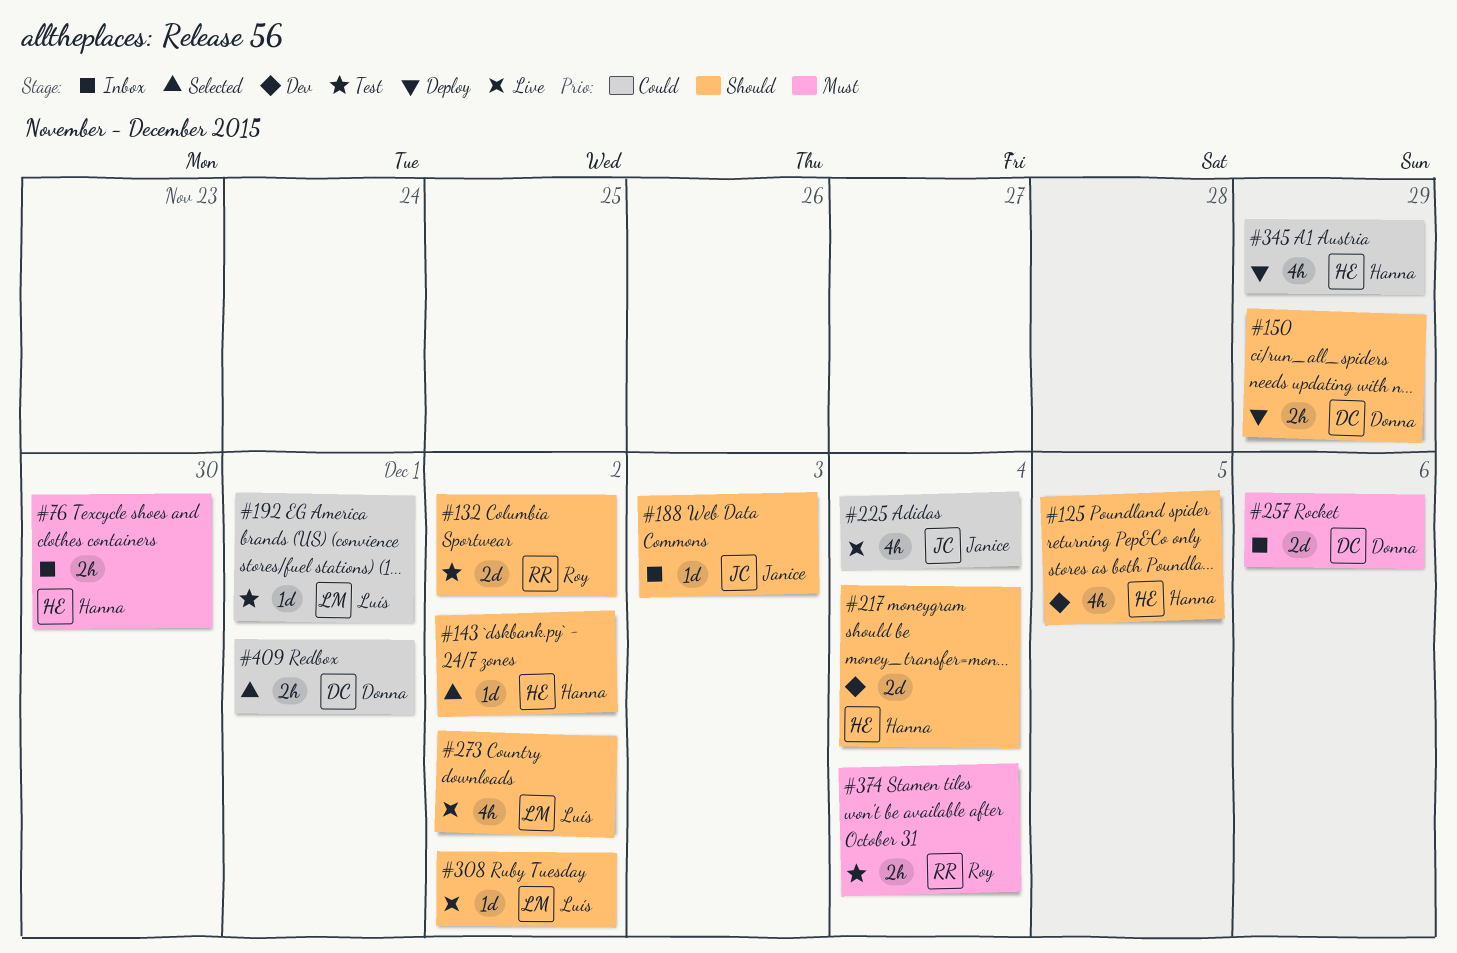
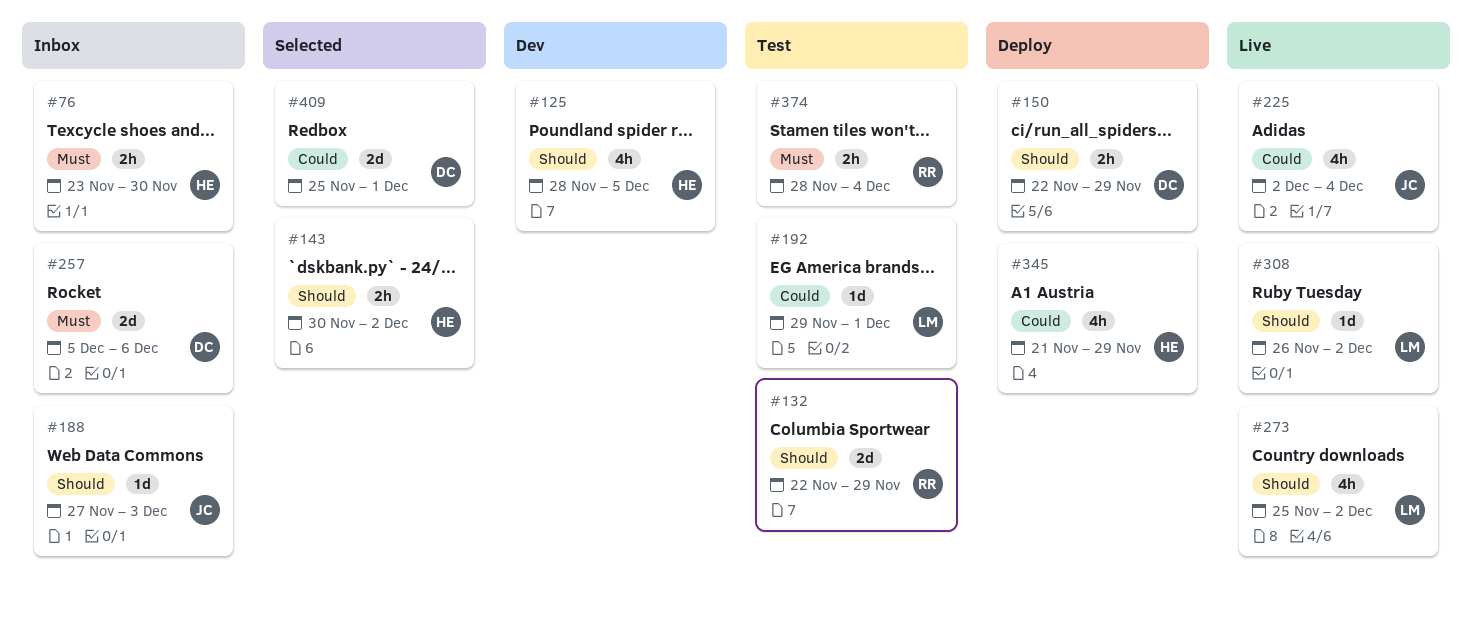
#132, due: Dec 2 -> Nov 29
#143, estimate: 1d -> 2h
#217: present -> none
#409, estimate: 2h -> 2d

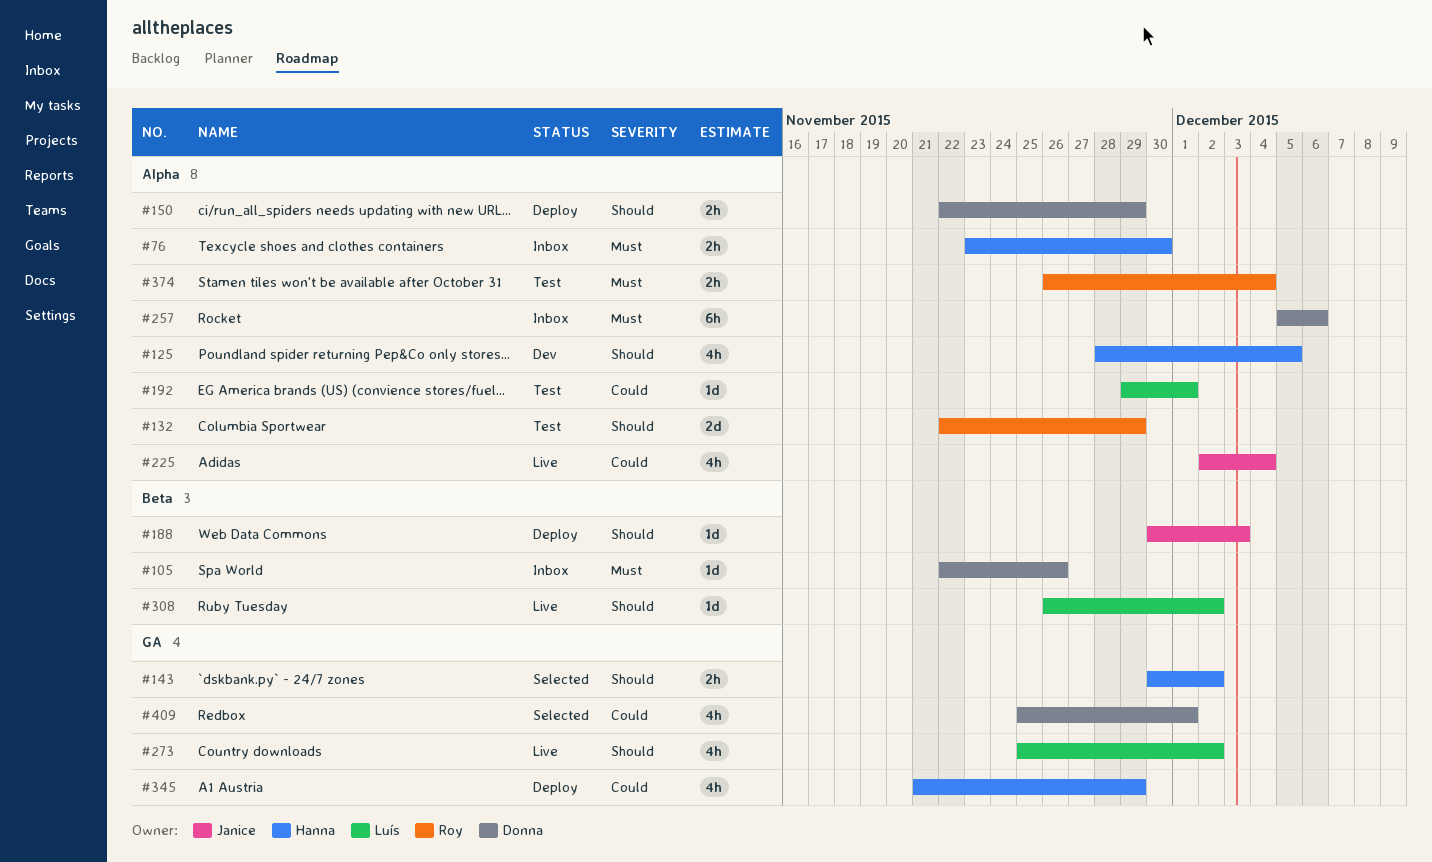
#105: none -> present
#188, status: Inbox -> Deploy
#188, start: Nov 27 -> Nov 30
#257, estimate: 2d -> 6h
#374, start: Nov 28 -> Nov 26
#409, estimate: 2d -> 4h

